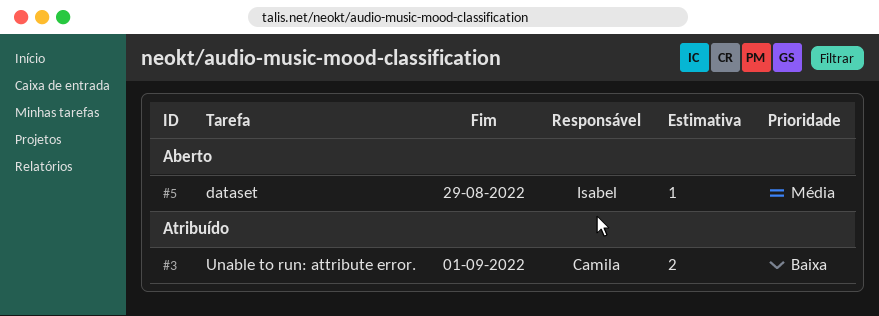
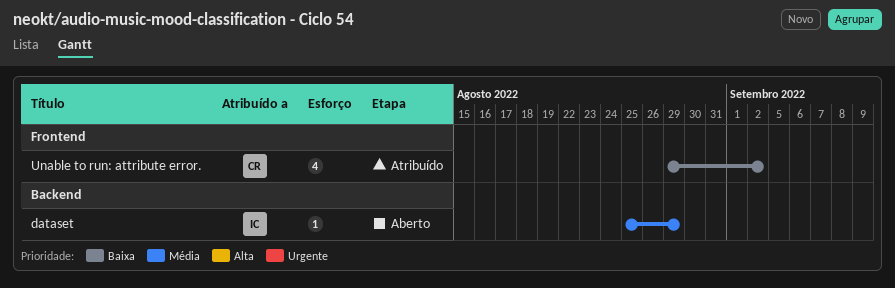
Unable to run: attribute error., estimate: 2 -> 4
Unable to run: attribute error., due: Sep 1 -> Sep 2

